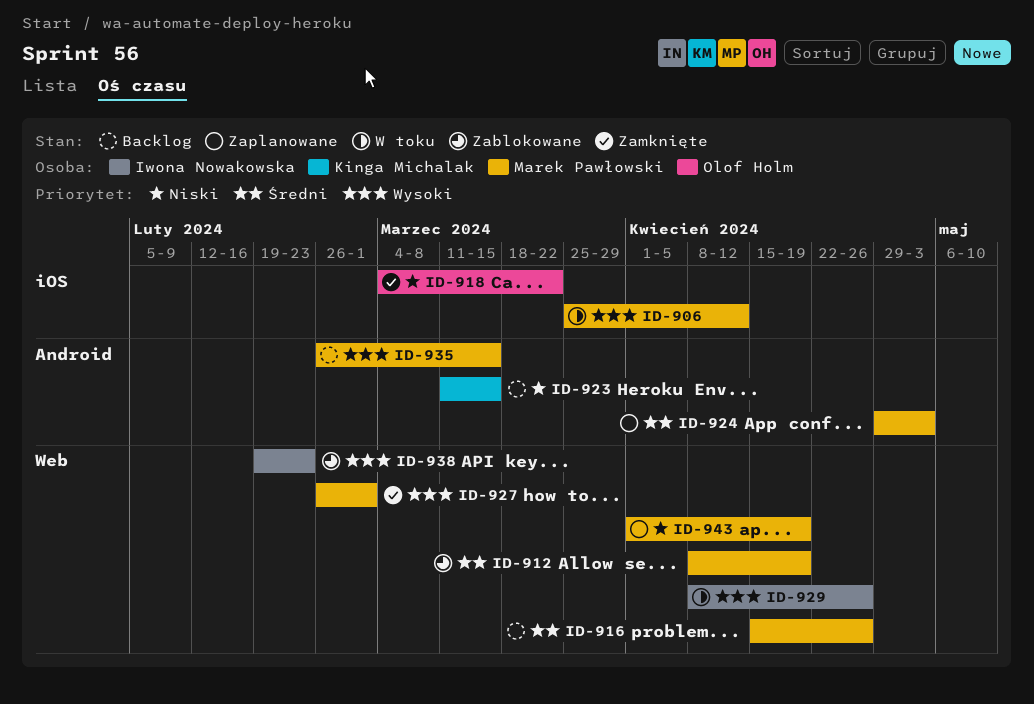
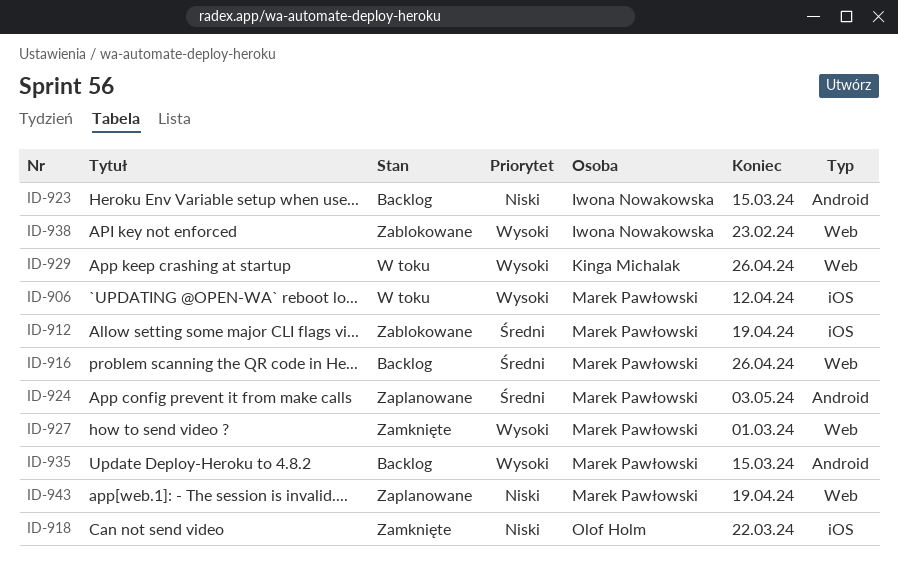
ID-912, label: Web -> iOS
ID-923, owner: Kinga Michalak -> Iwona Nowakowska
ID-929, owner: Iwona Nowakowska -> Kinga Michalak

